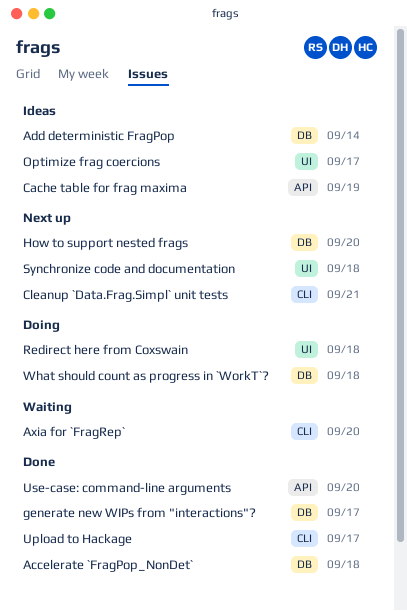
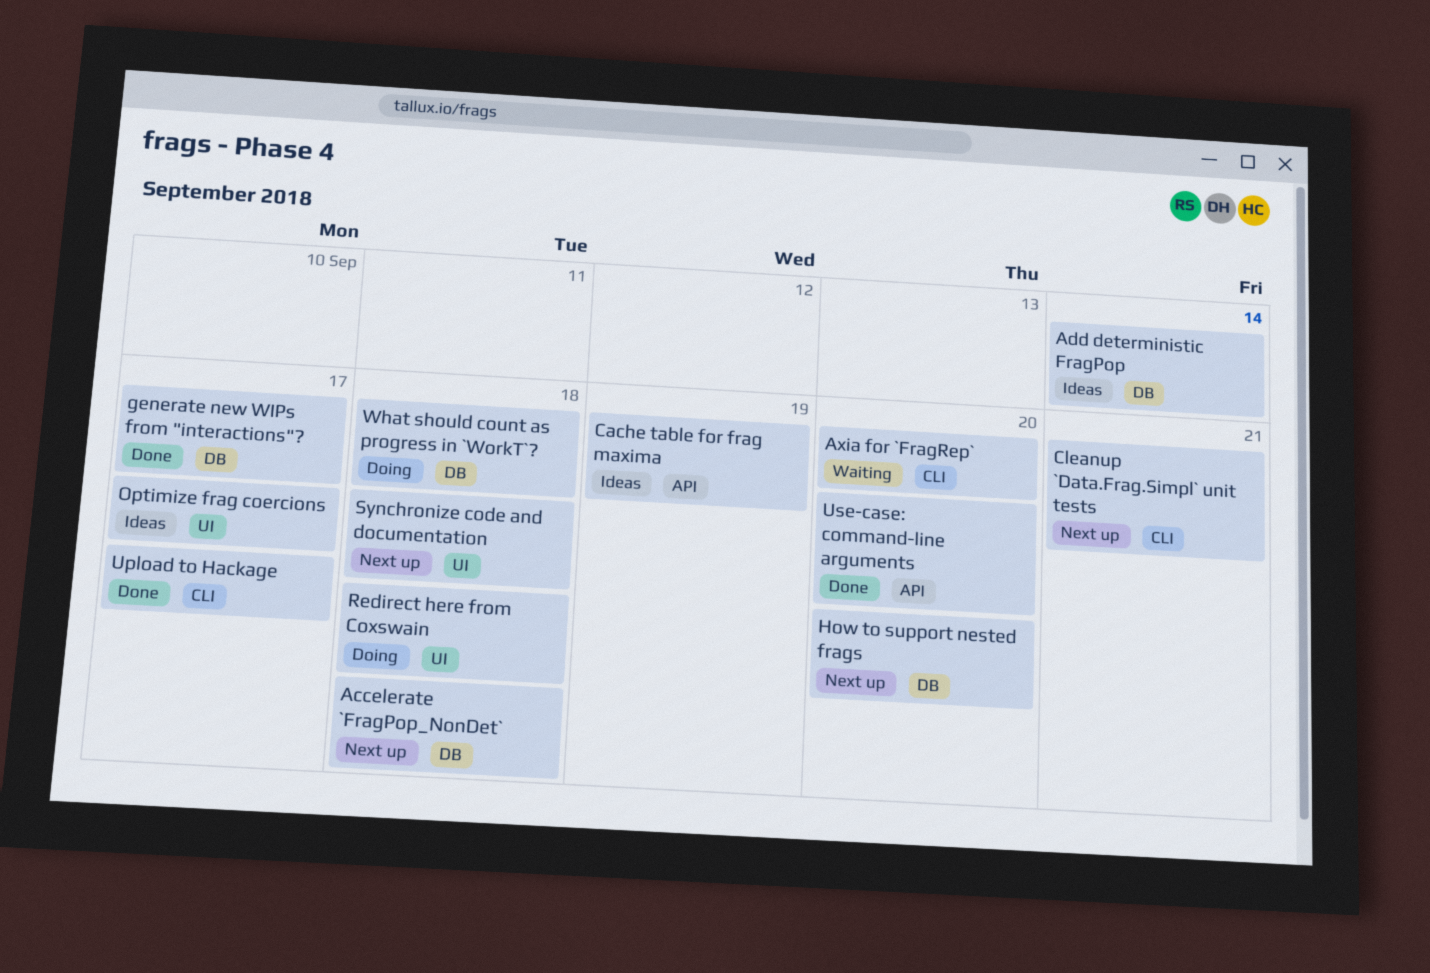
Accelerate `FragPop_NonDet`, status: Done -> Next up

